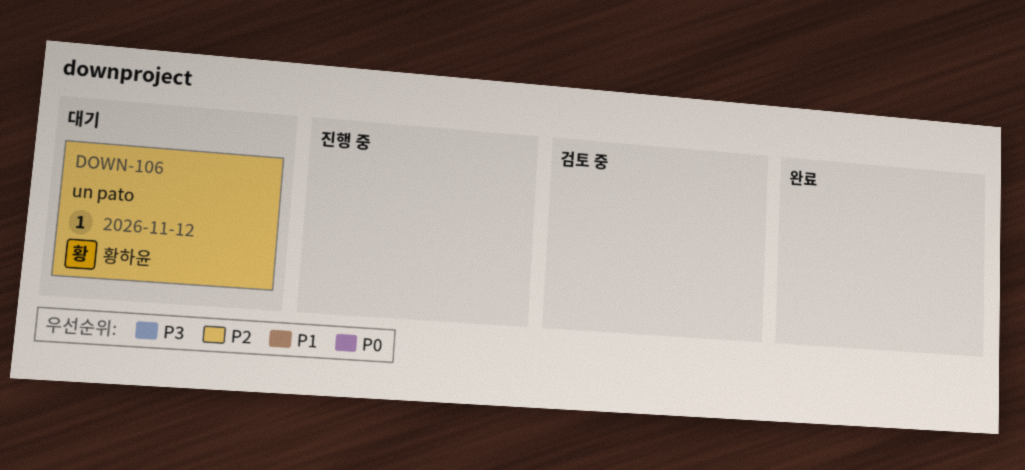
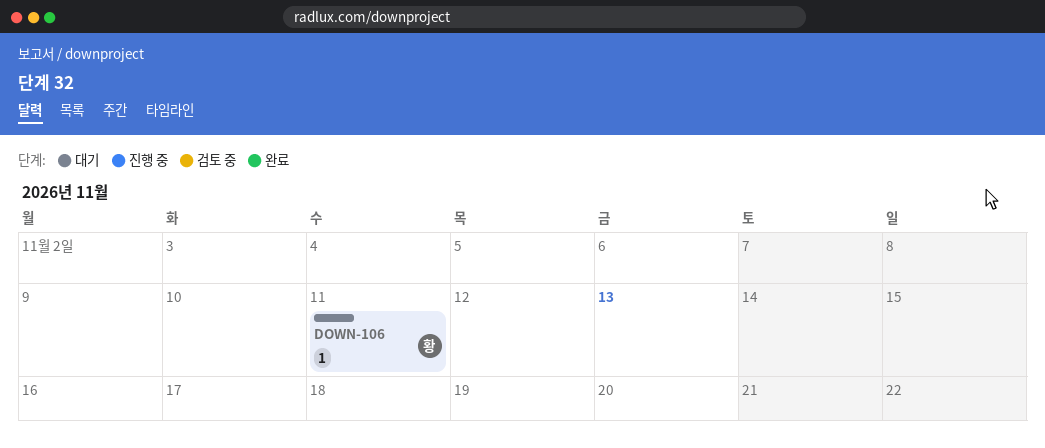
DOWN-106, due: Nov 12 -> Nov 11

